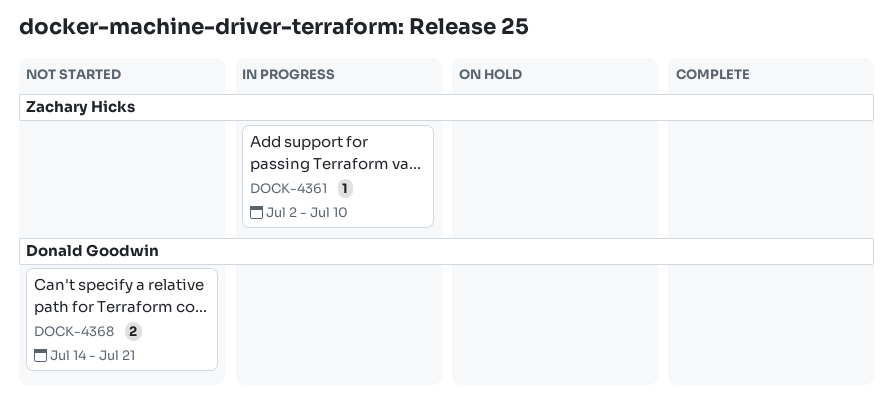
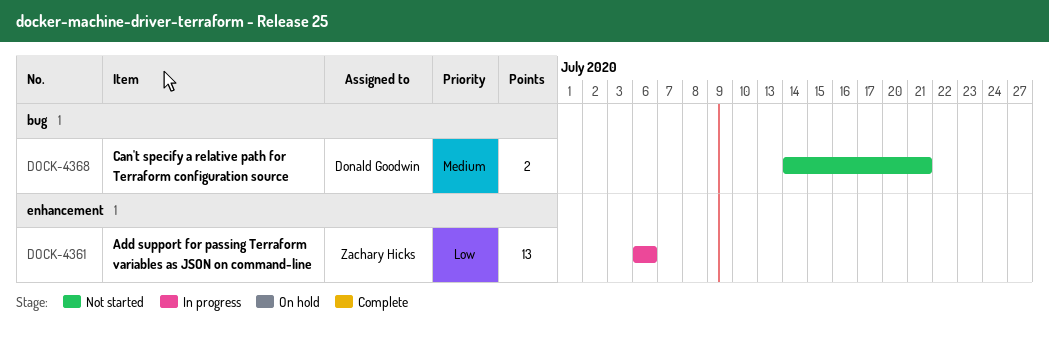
DOCK-4361, estimate: 1 -> 13
DOCK-4361, start: Jul 2 -> Jul 6
DOCK-4361, due: Jul 10 -> Jul 6

